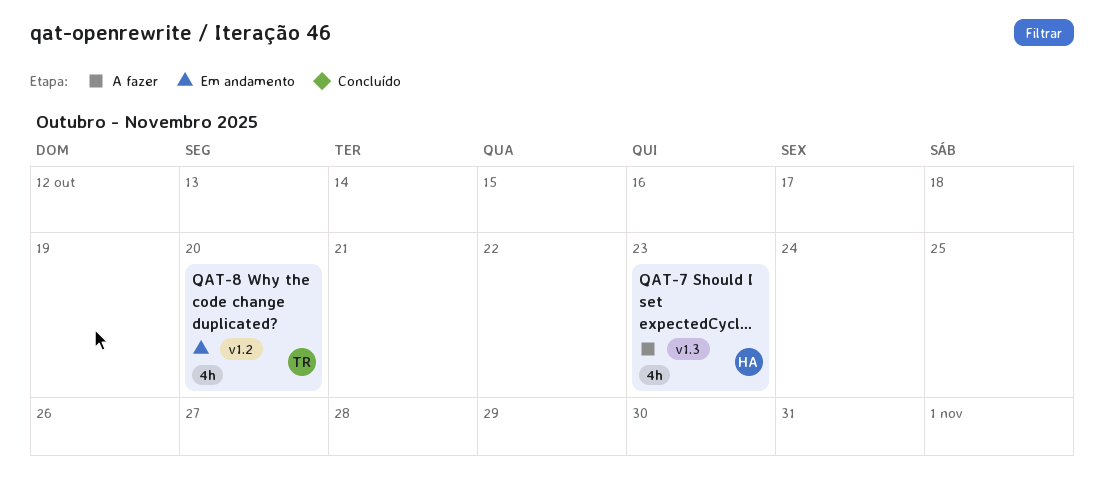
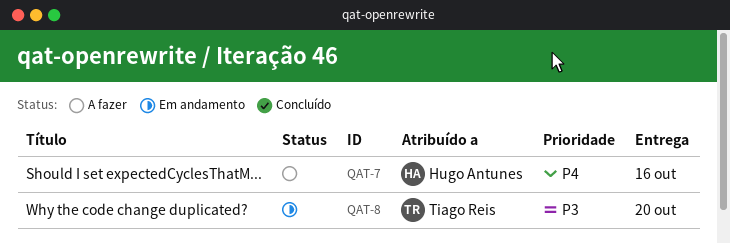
QAT-7, due: Oct 23 -> Oct 16

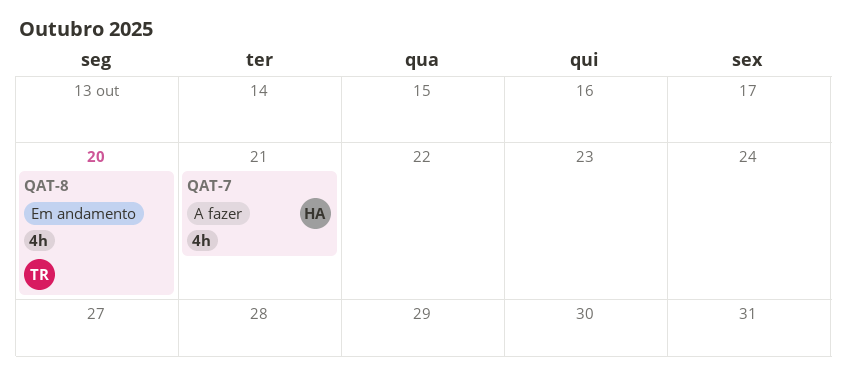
QAT-7, due: Oct 16 -> Oct 21

